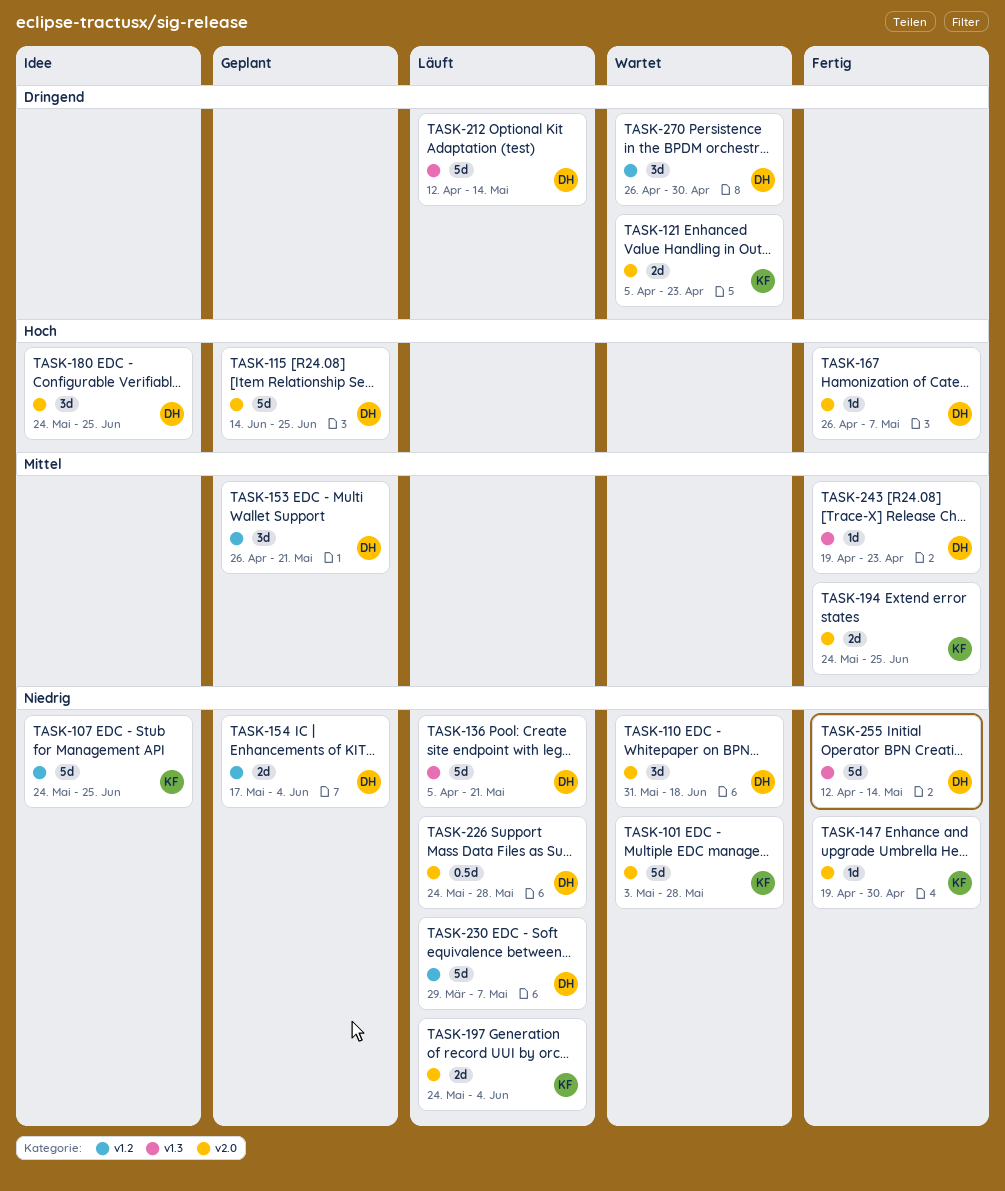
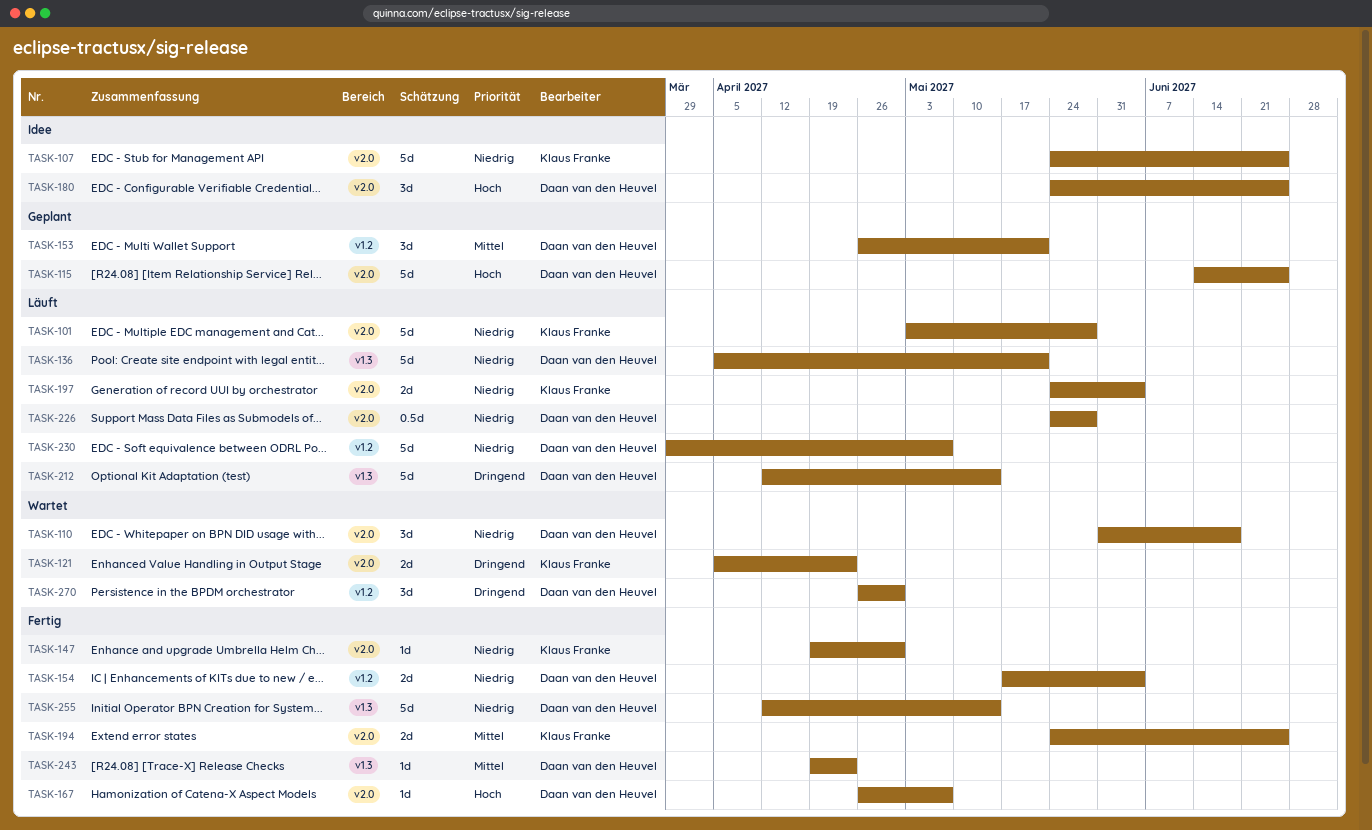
TASK-101, status: Wartet -> Läuft
TASK-107, label: v1.2 -> v2.0
TASK-154, status: Geplant -> Fertig

